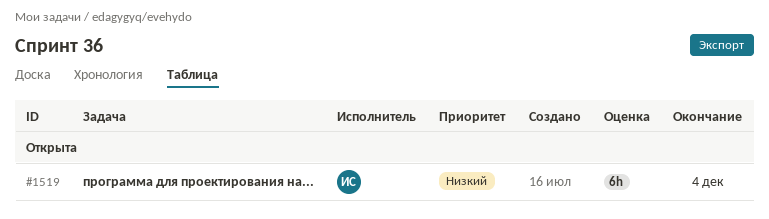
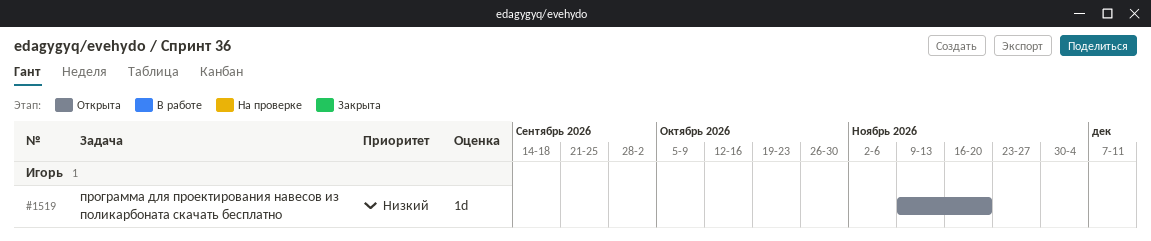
#1519, estimate: 6h -> 1d
#1519, due: Dec 4 -> Nov 20

